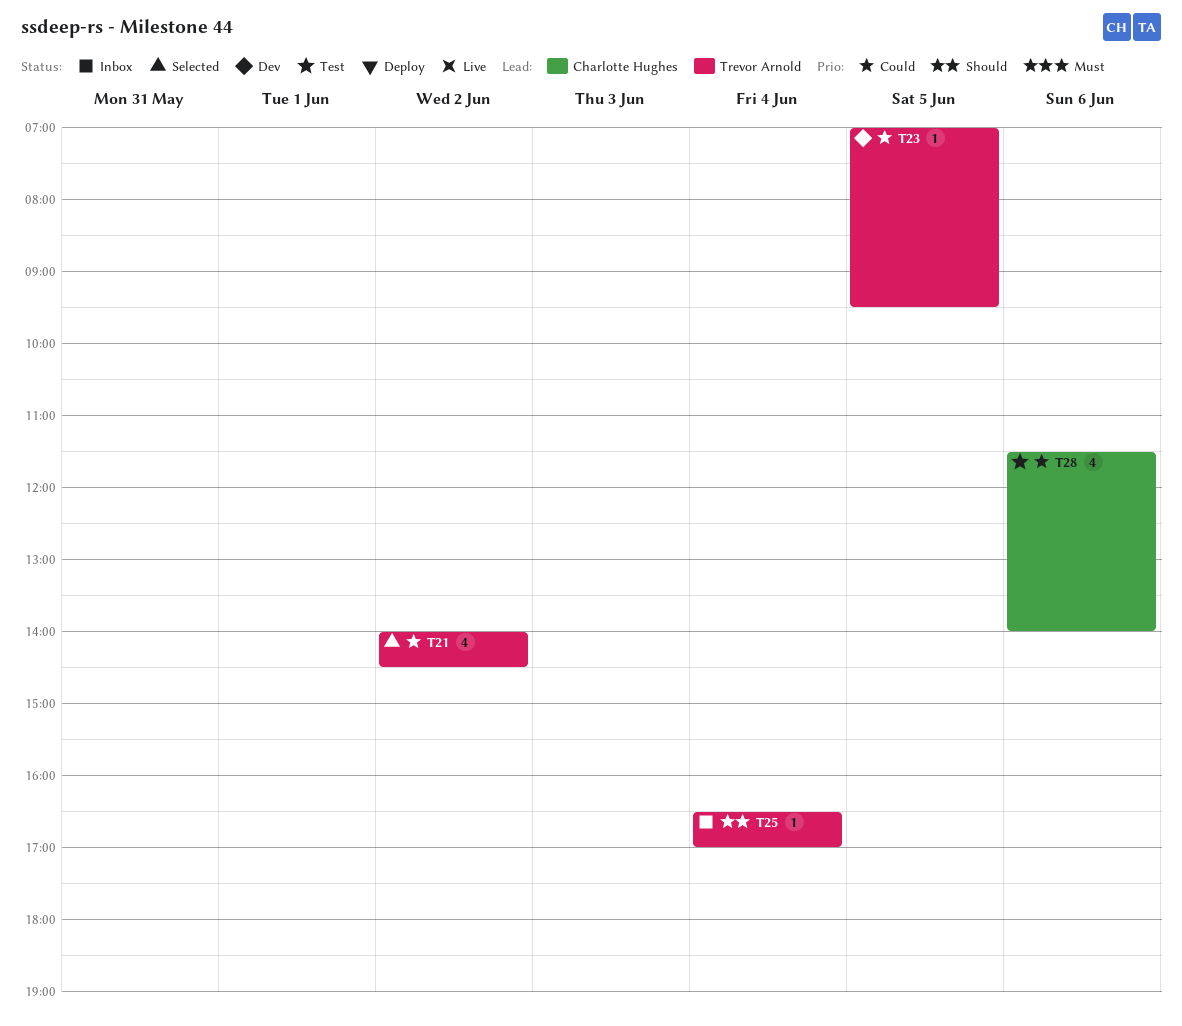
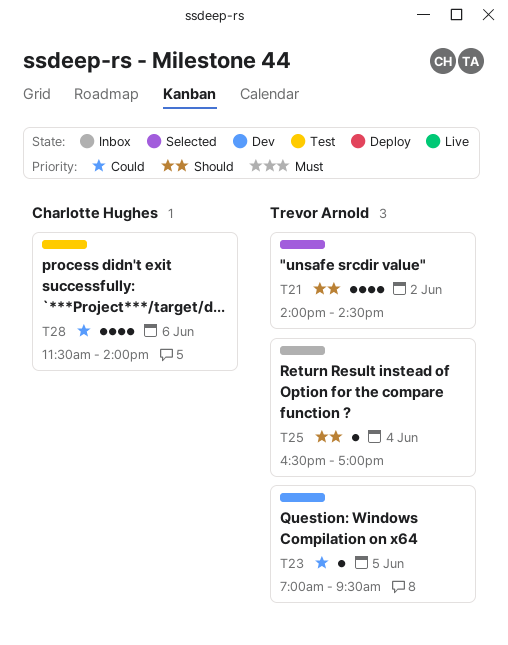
T21, priority: Could -> Should

